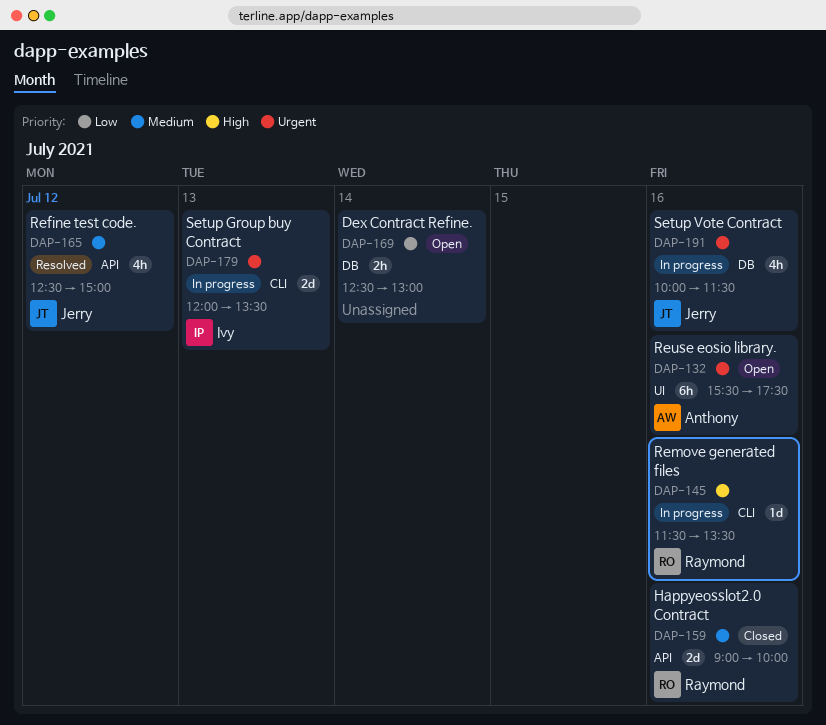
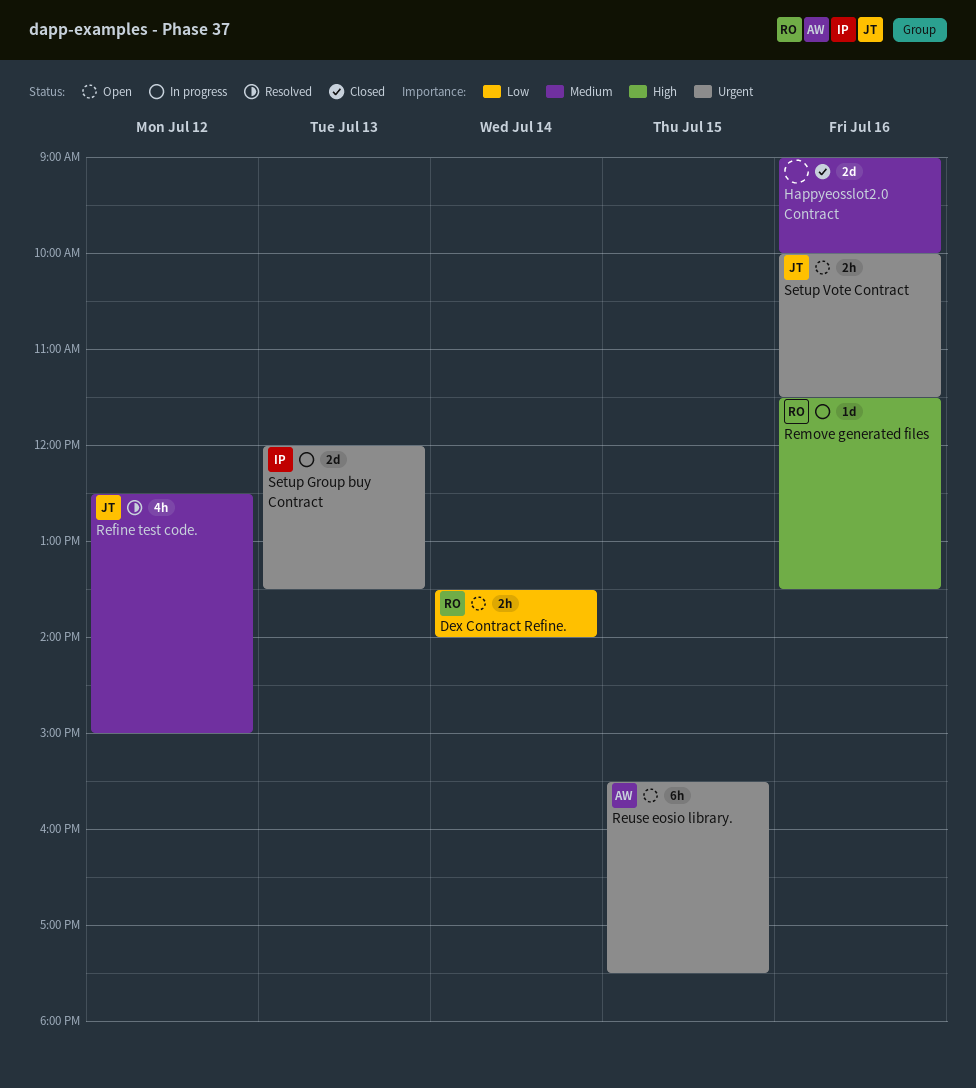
Dex Contract Refine., owner: none -> Raymond
Dex Contract Refine., begins: 12:30 -> 13:30
Dex Contract Refine., ends: 13:00 -> 14:00
Happyeosslot2.0 Contract, owner: Raymond -> none
Reuse eosio library., day: Jul 16 -> Jul 15
Setup Vote Contract, status: In progress -> Open
Setup Vote Contract, estimate: 4h -> 2h

